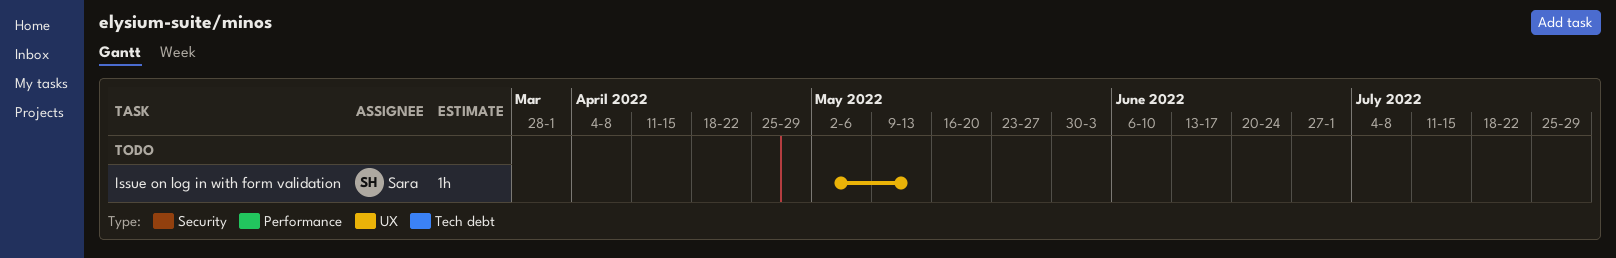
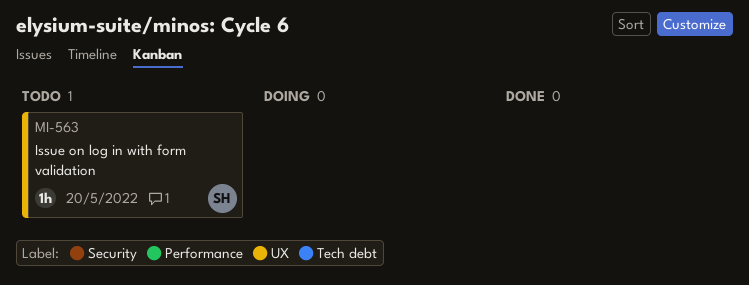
Issue on log in with form validation, due: May 13 -> May 20

